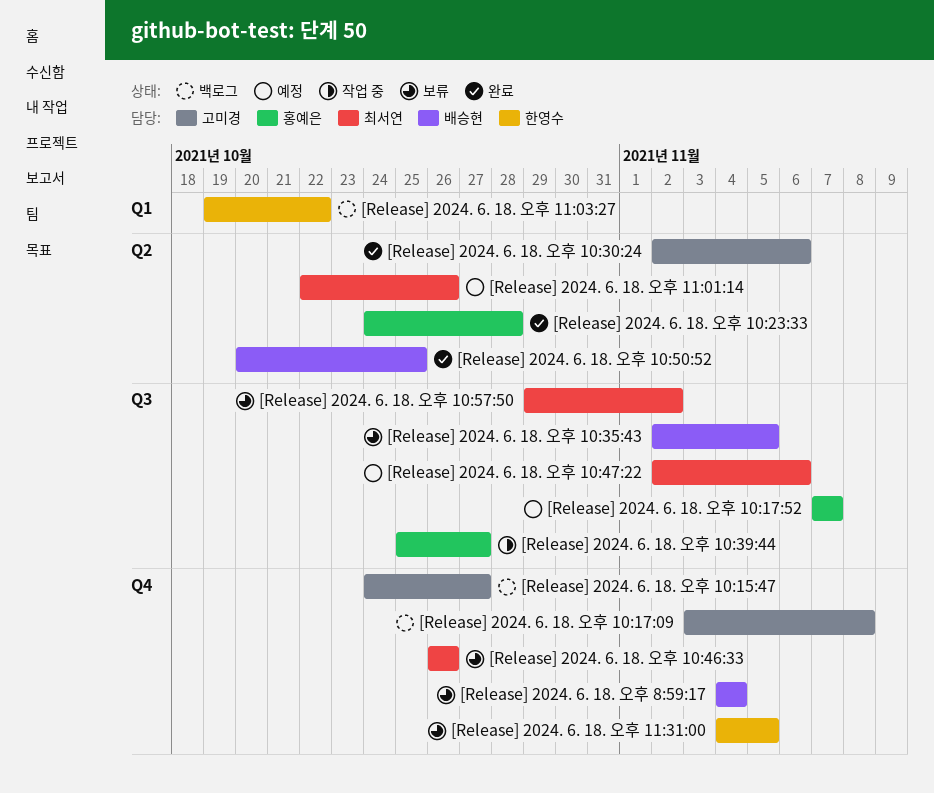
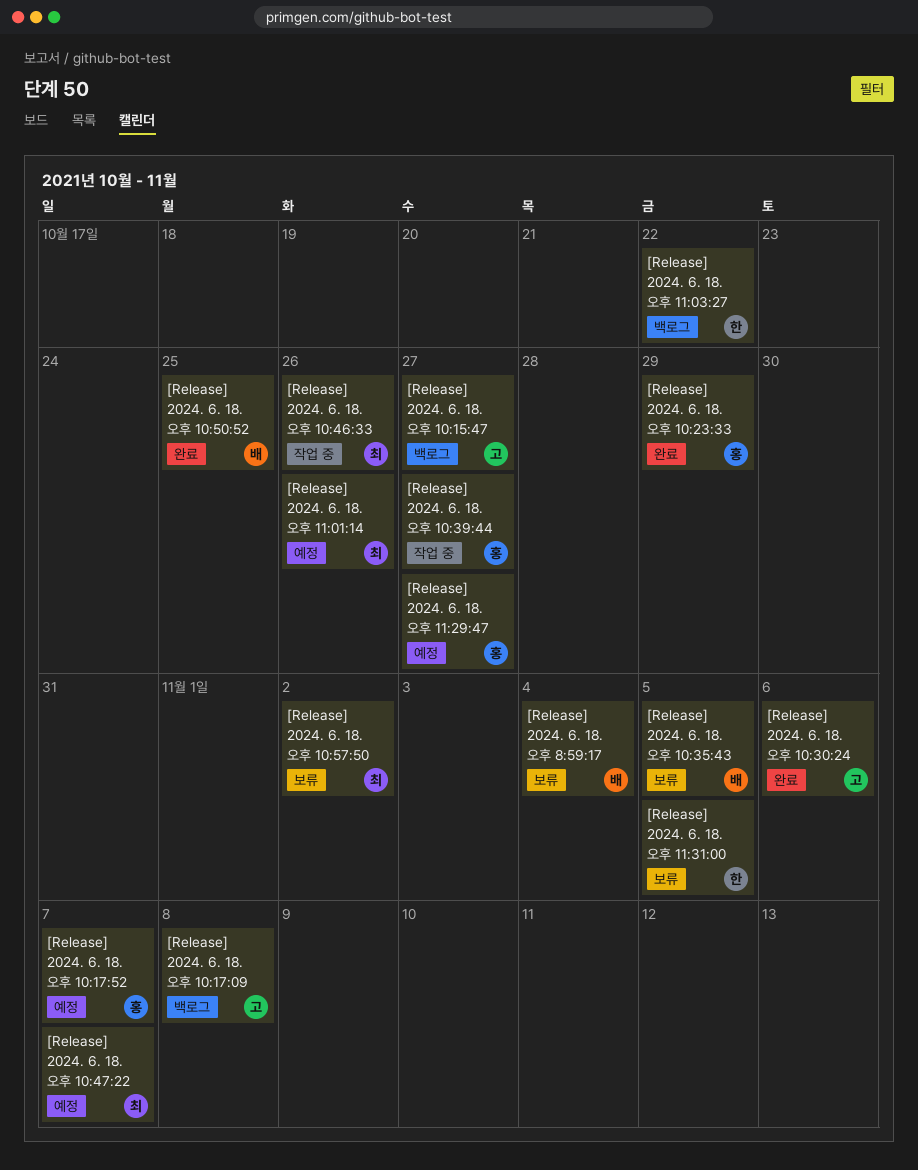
[Release] 2024. 6. 18. 오후 10:23:33, due: Oct 28 -> Oct 29
[Release] 2024. 6. 18. 오후 10:46:33, status: 보류 -> 작업 중
[Release] 2024. 6. 18. 오후 10:47:22, due: Nov 6 -> Nov 7
[Release] 2024. 6. 18. 오후 11:29:47: none -> present

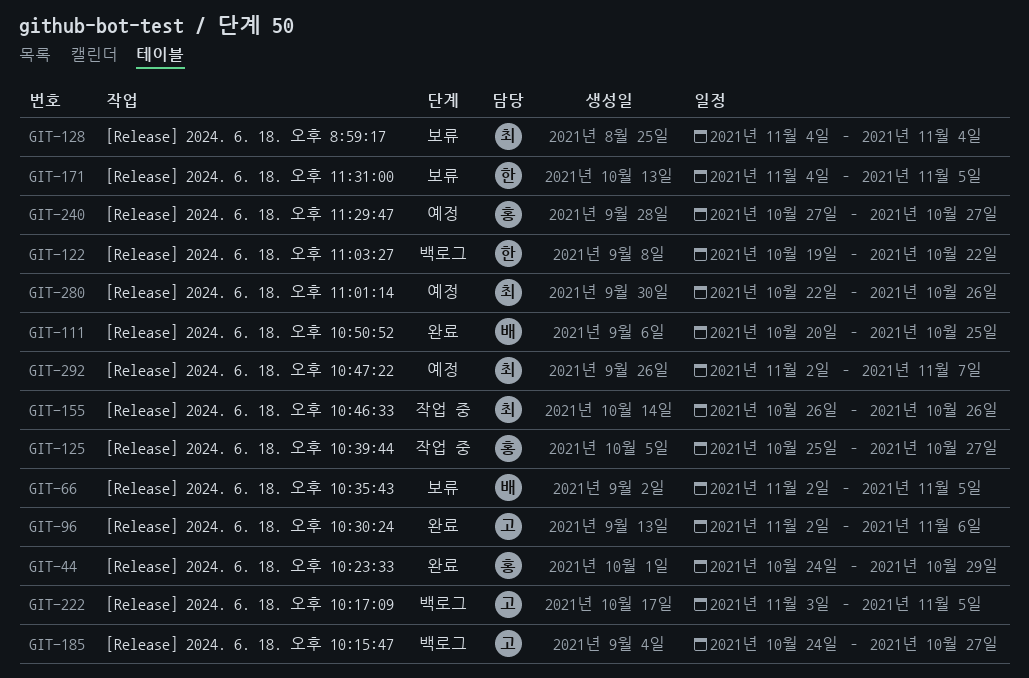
[Release] 2024. 6. 18. 오후 10:17:09, due: Nov 8 -> Nov 5
[Release] 2024. 6. 18. 오후 10:17:52: present -> none
[Release] 2024. 6. 18. 오후 10:57:50: present -> none
[Release] 2024. 6. 18. 오후 8:59:17, owner: 배 -> 최

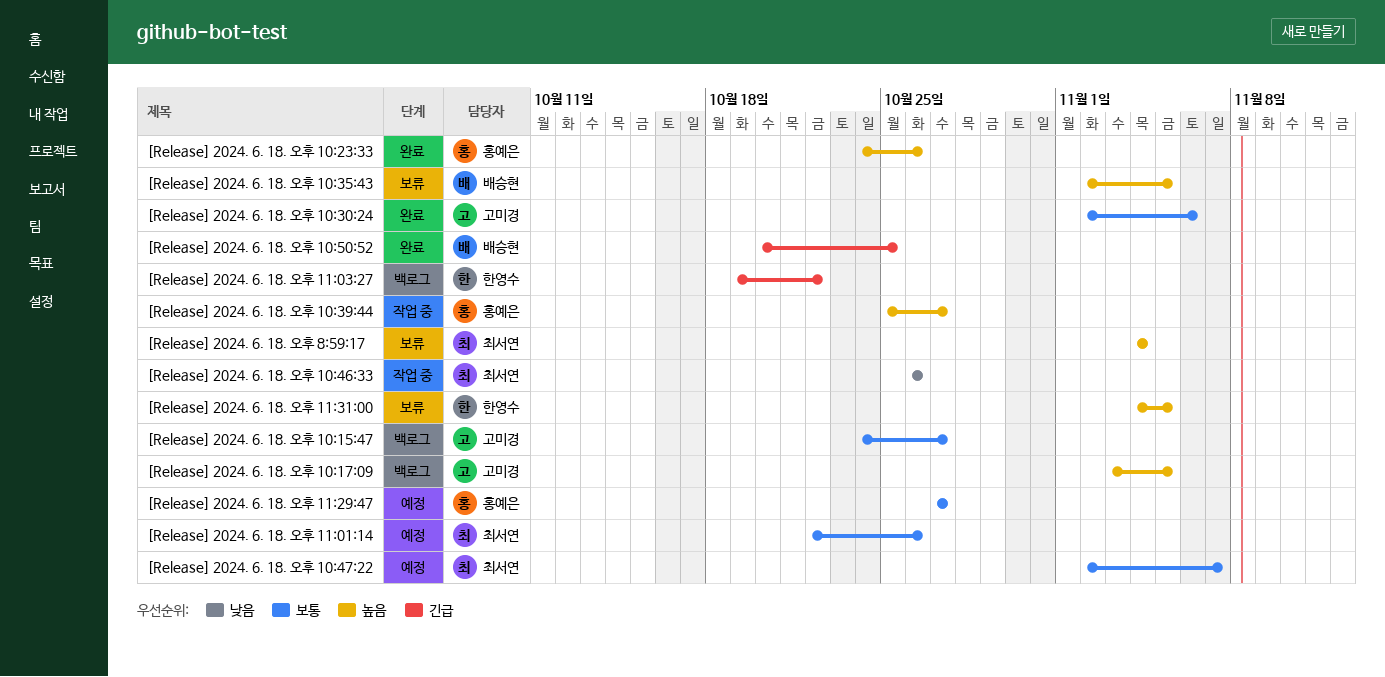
[Release] 2024. 6. 18. 오후 10:23:33, due: Oct 29 -> Oct 26

